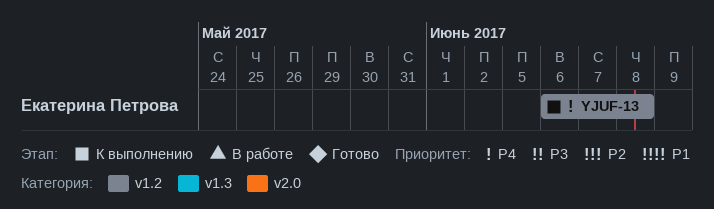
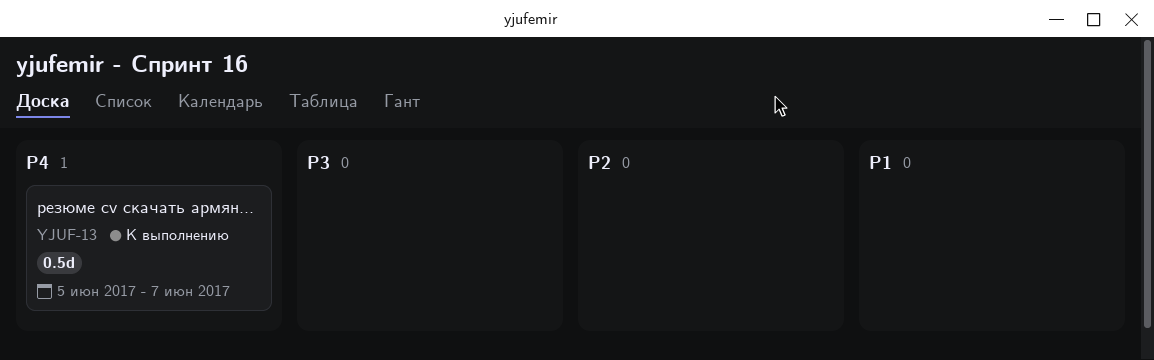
YJUF-13, start: Jun 6 -> Jun 5
YJUF-13, due: Jun 8 -> Jun 7

